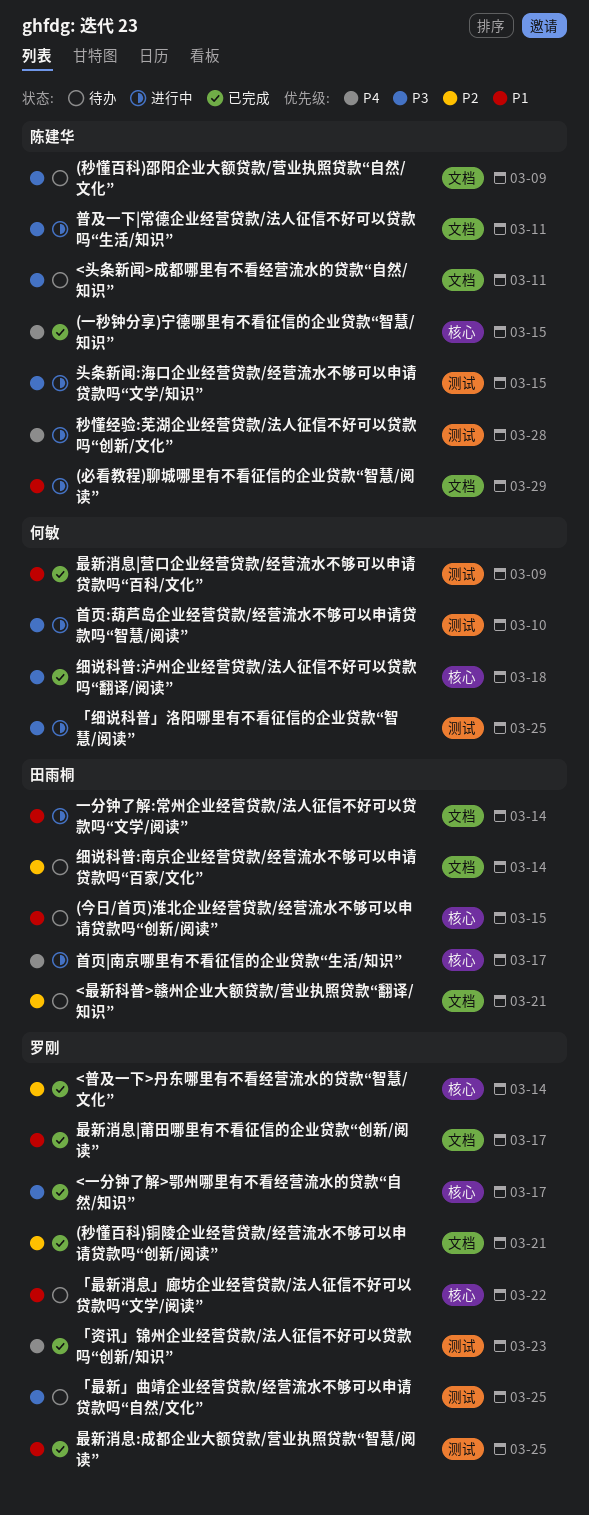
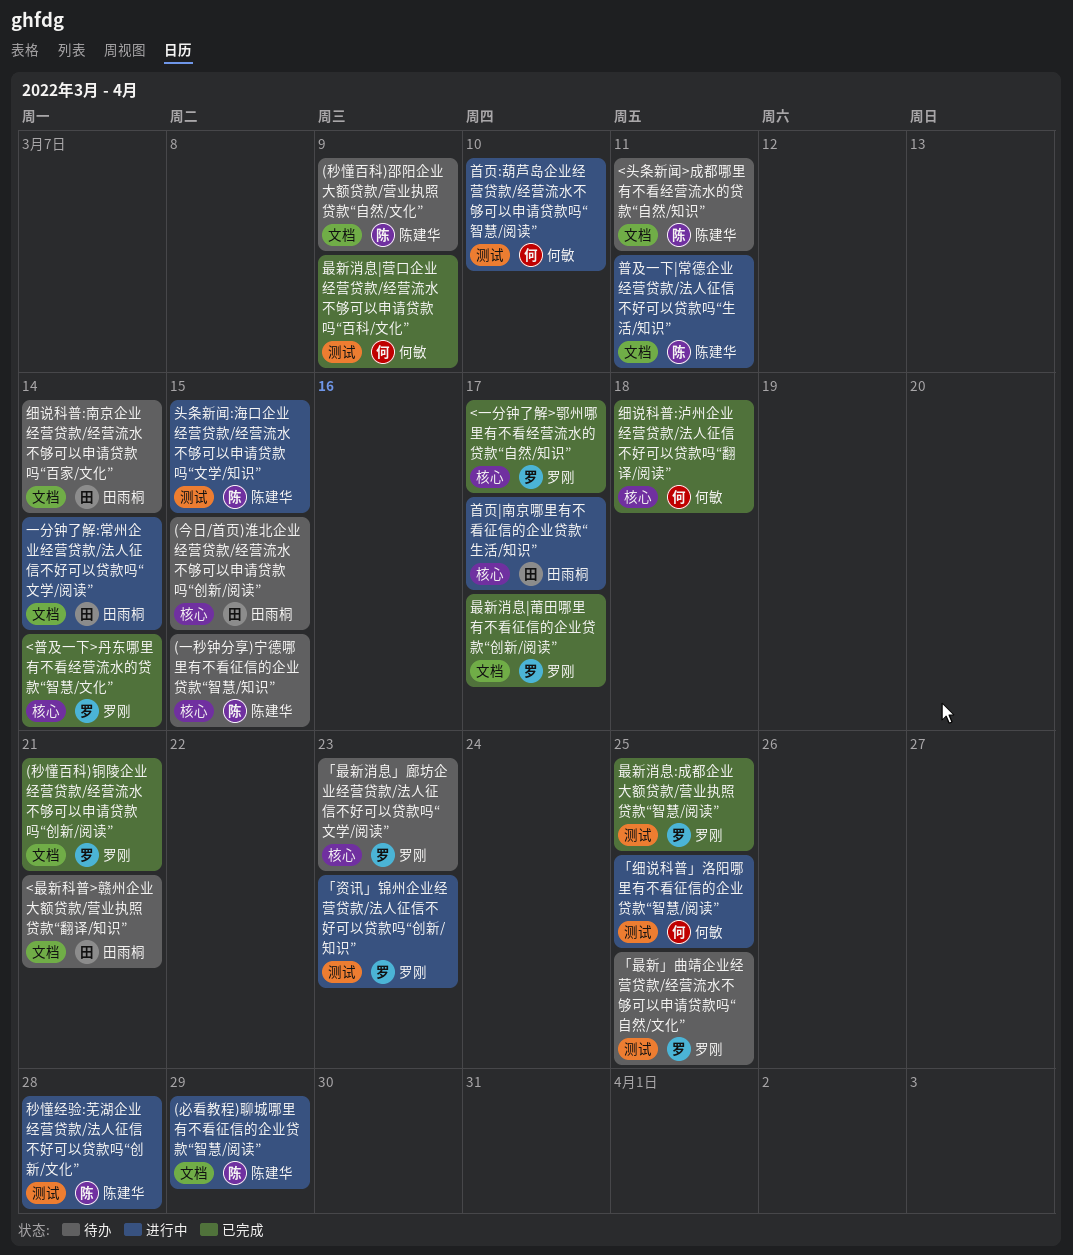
(一秒钟分享)宁德哪里有不看征信的企业贷款“智慧/知识”, status: 已完成 -> 待办
「最新消息」廊坊企业经营贷款/法人征信不好可以贷款吗“文学/阅读”, due: Mar 22 -> Mar 23
「资讯」锦州企业经营贷款/法人征信不好可以贷款吗“创新/知识”, status: 已完成 -> 进行中

